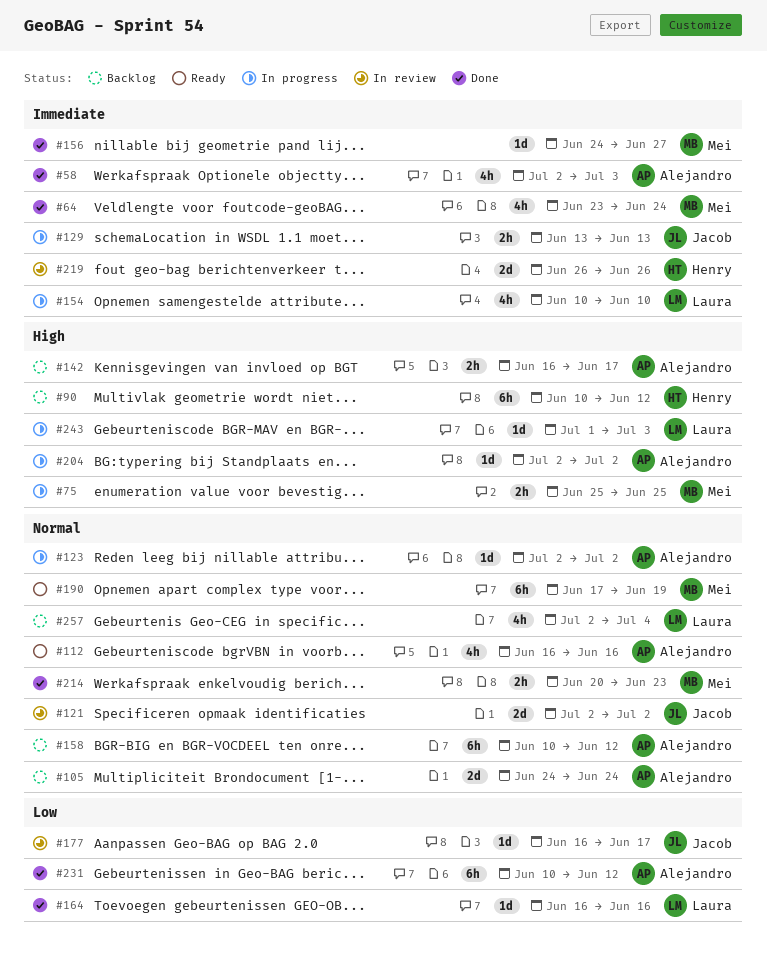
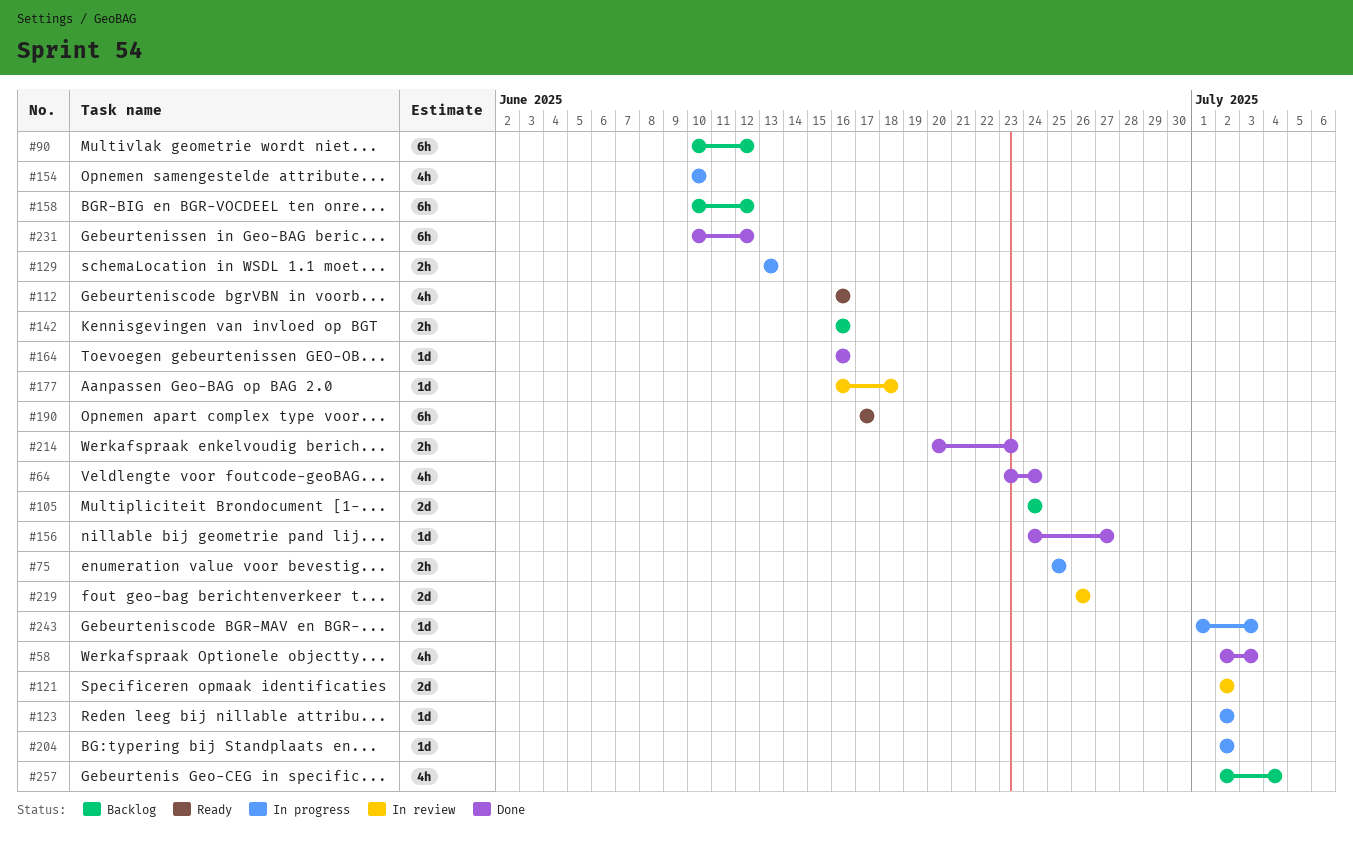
#142, due: Jun 17 -> Jun 16
#177, due: Jun 17 -> Jun 18
#190, due: Jun 19 -> Jun 17

